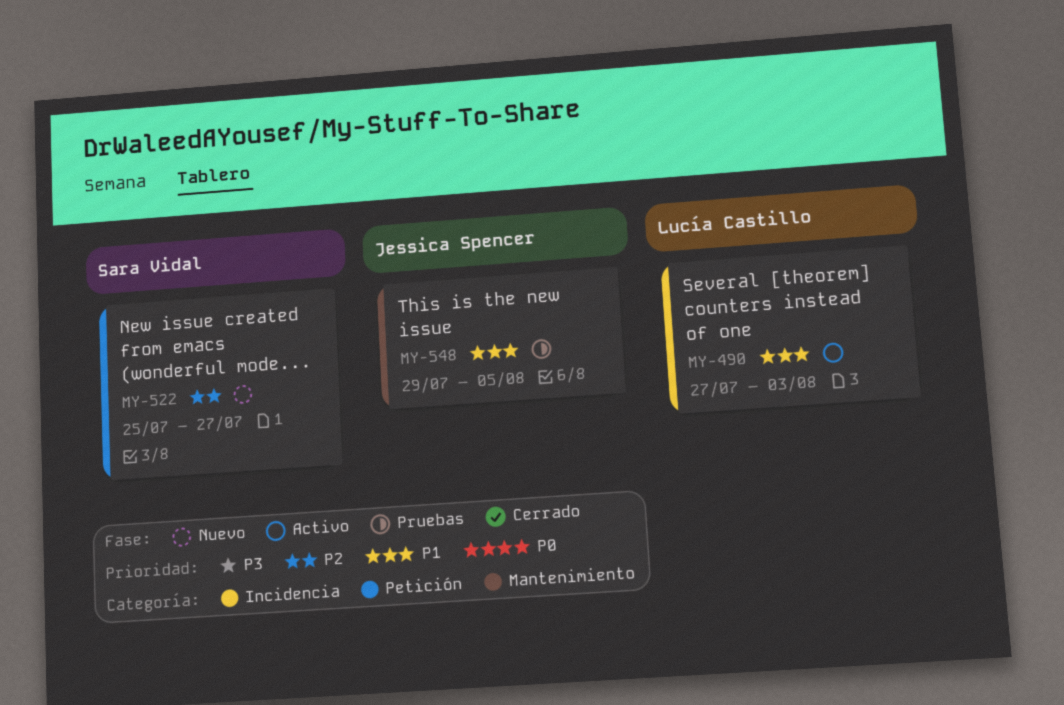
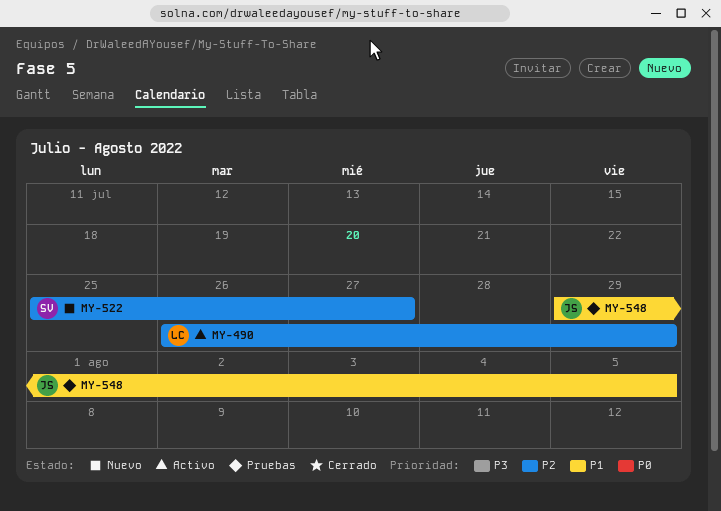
MY-490, priority: P1 -> P2
MY-490, start: Jul 27 -> Jul 26
MY-490, due: Aug 3 -> Jul 29

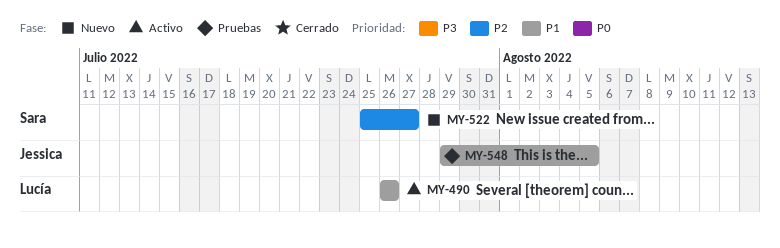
MY-490, priority: P2 -> P1
MY-490, due: Jul 29 -> Jul 26

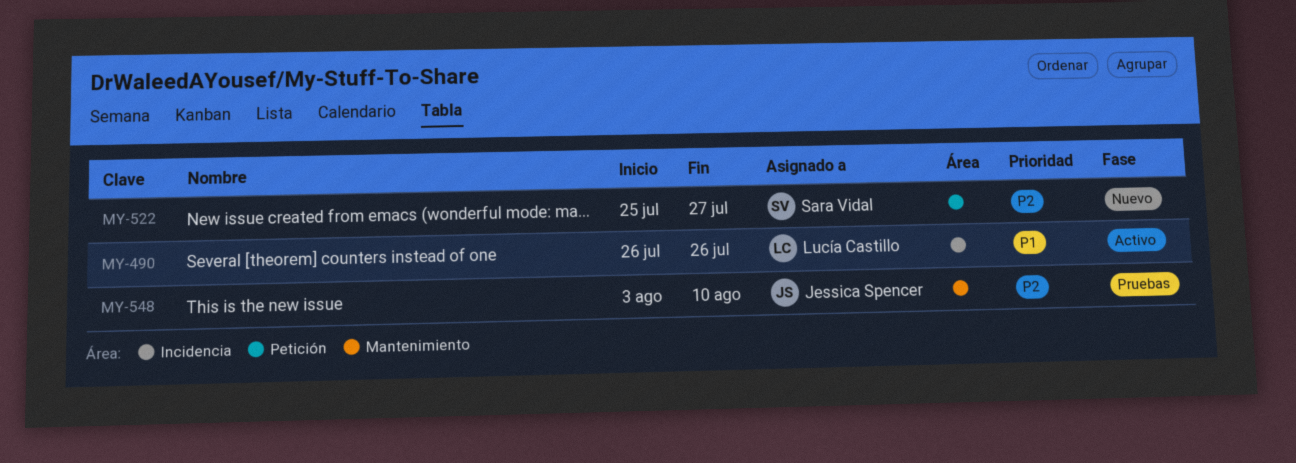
MY-548, priority: P1 -> P2
MY-548, start: Jul 29 -> Aug 3
MY-548, due: Aug 5 -> Aug 10

